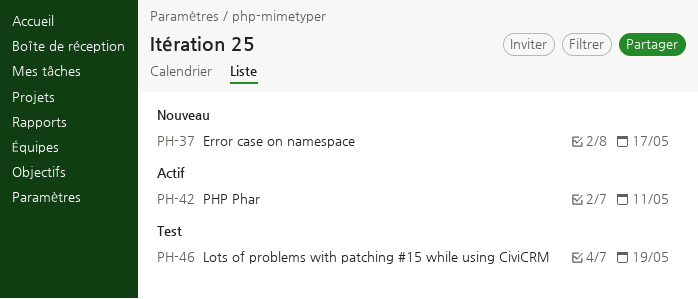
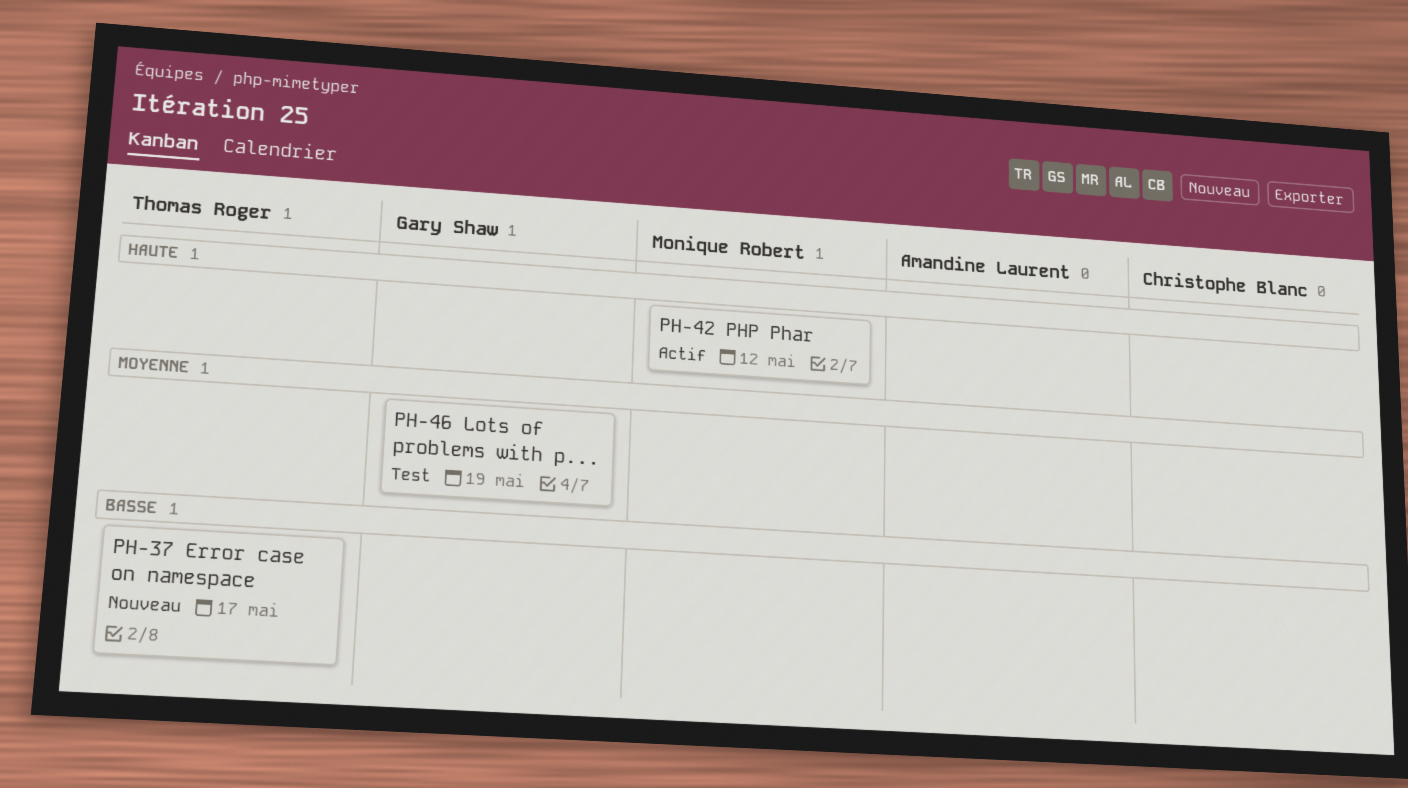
PH-42, due: May 11 -> May 12

